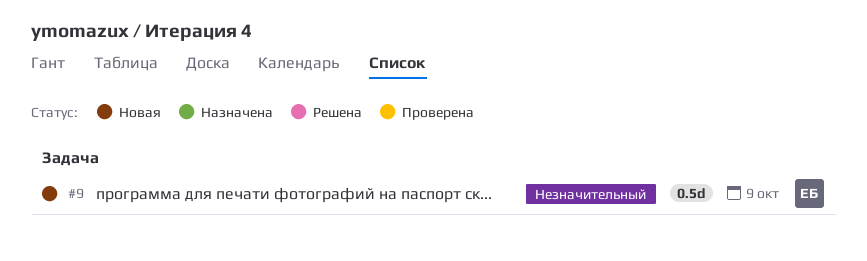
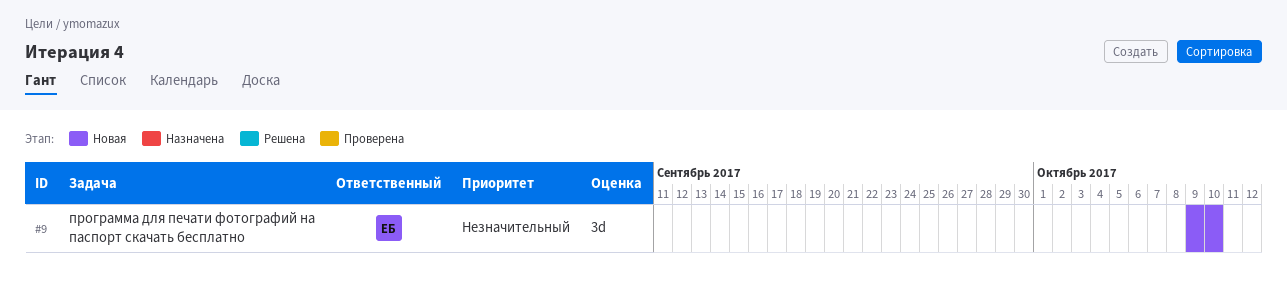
#9, estimate: 0.5d -> 3d
#9, due: Oct 9 -> Oct 10

